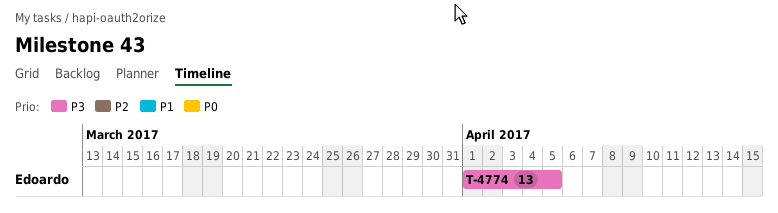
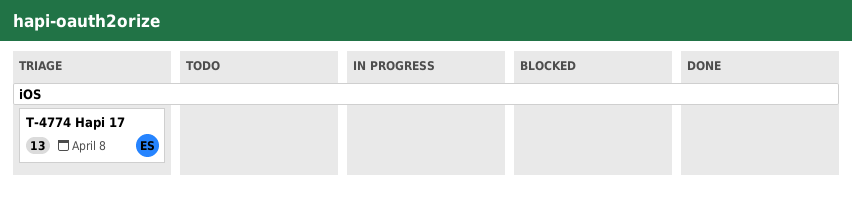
T-4774, due: Apr 5 -> Apr 8

